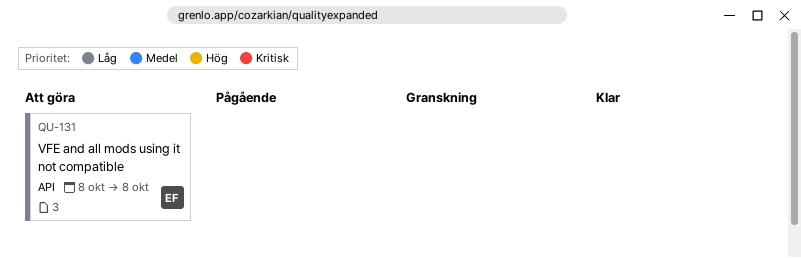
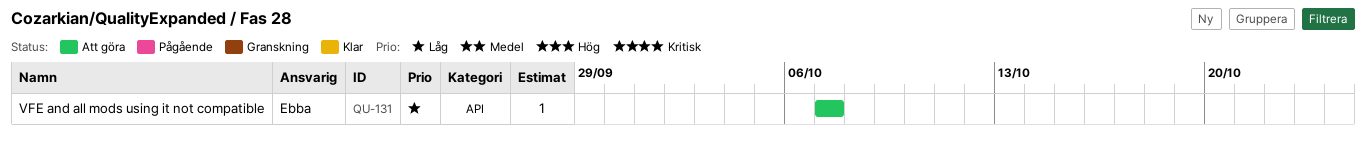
QU-131, start: Oct 8 -> Oct 7
QU-131, due: Oct 8 -> Oct 7

